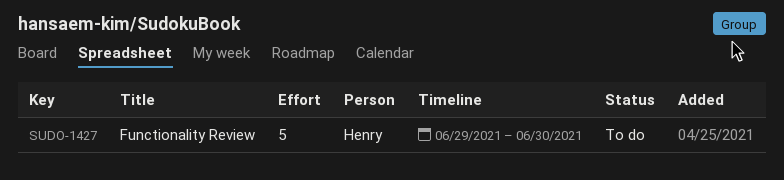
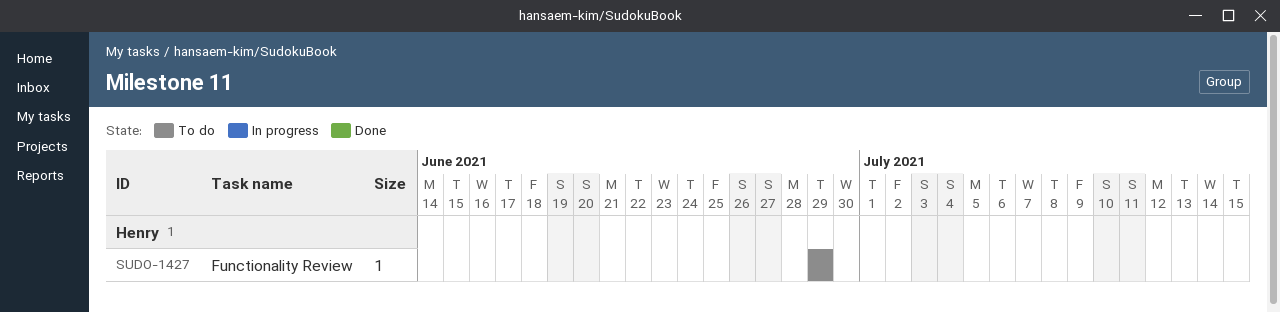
SUDO-1427, estimate: 5 -> 1
SUDO-1427, due: Jun 30 -> Jun 29

